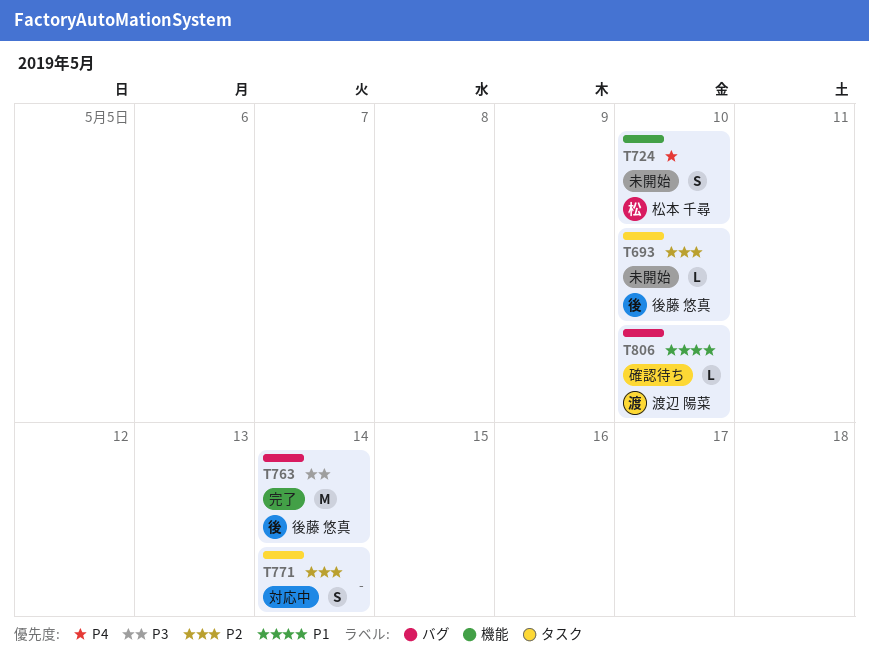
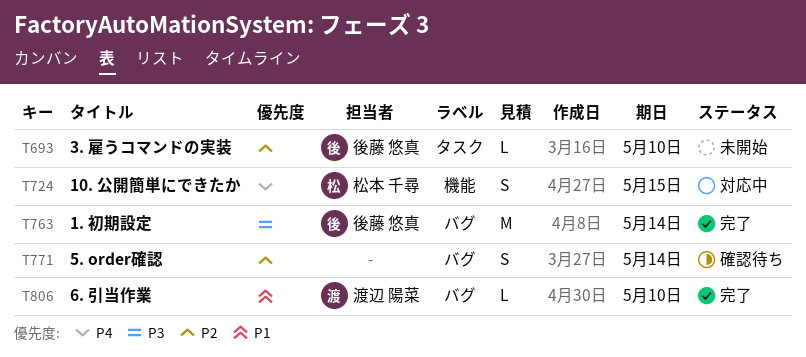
T724, status: 未開始 -> 対応中
T724, due: May 10 -> May 15
T771, status: 対応中 -> 確認待ち
T771, label: タスク -> バグ
T806, status: 確認待ち -> 完了

